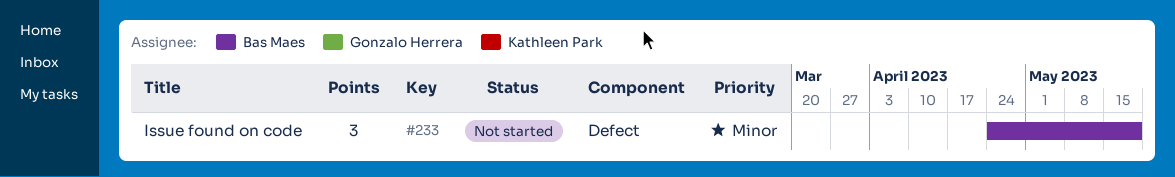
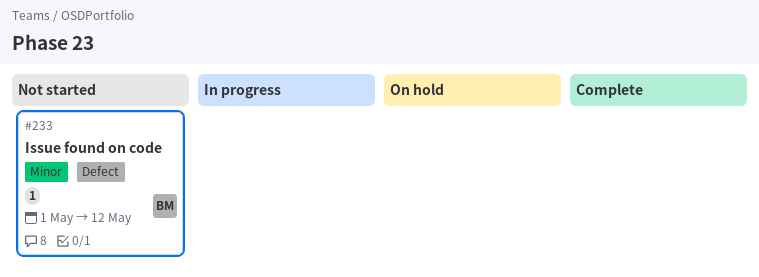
#233, estimate: 3 -> 1
#233, start: Apr 24 -> May 1
#233, due: May 19 -> May 12

